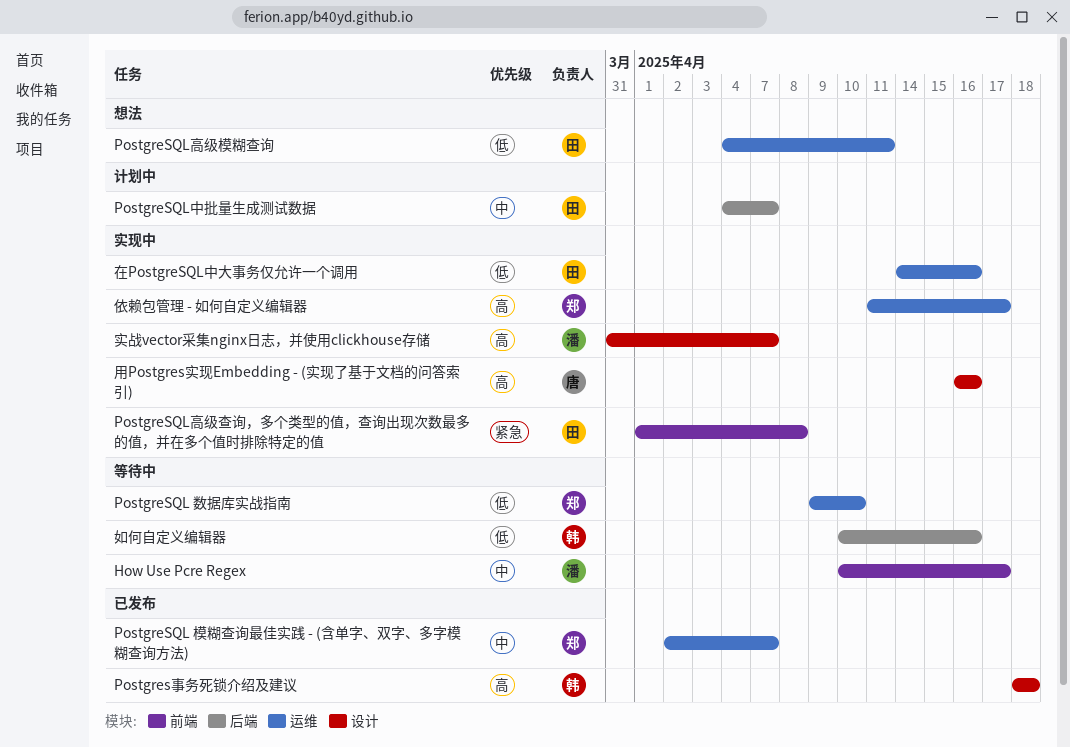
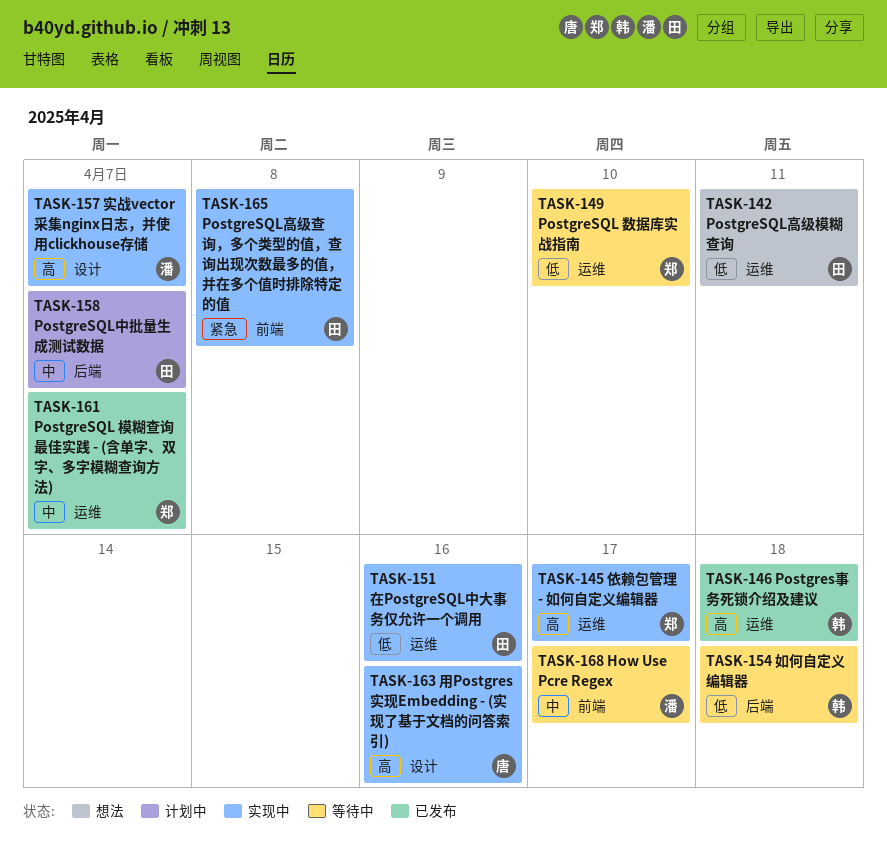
Postgres事务死锁介绍及建议, label: 设计 -> 运维
如何自定义编辑器, due: Apr 16 -> Apr 18

